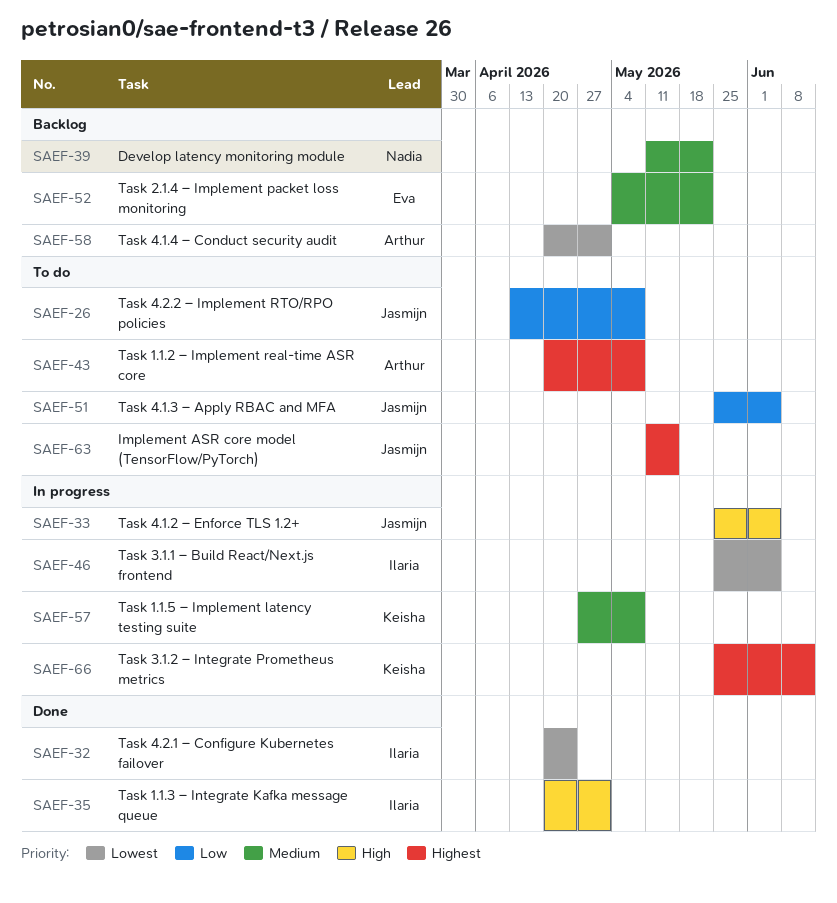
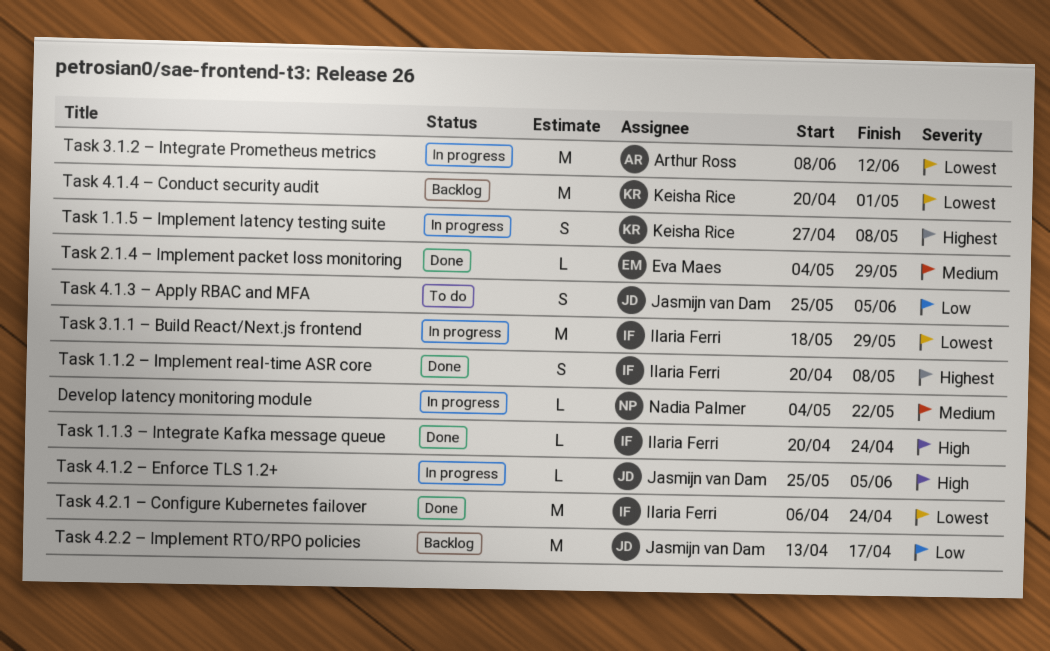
Develop latency monitoring module, status: Backlog -> In progress
Develop latency monitoring module, start: May 11 -> May 4
Implement ASR core model (TensorFlow/PyTorch): present -> none
Task 1.1.2 – Implement real-time ASR core, status: To do -> Done
Task 1.1.2 – Implement real-time ASR core, owner: Arthur Ross -> Ilaria Ferri
Task 1.1.3 – Integrate Kafka message queue, due: May 1 -> Apr 24
Task 1.1.5 – Implement latency testing suite, priority: Medium -> Highest
Task 2.1.4 – Implement packet loss monitoring, status: Backlog -> Done
Task 2.1.4 – Implement packet loss monitoring, due: May 22 -> May 29
Task 3.1.1 – Build React/Next.js frontend, start: May 25 -> May 18
Task 3.1.1 – Build React/Next.js frontend, due: Jun 5 -> May 29
Task 3.1.2 – Integrate Prometheus metrics, owner: Keisha Rice -> Arthur Ross
Task 3.1.2 – Integrate Prometheus metrics, priority: Highest -> Lowest
Task 3.1.2 – Integrate Prometheus metrics, start: May 25 -> Jun 8
Task 4.1.4 – Conduct security audit, owner: Arthur Ross -> Keisha Rice
Task 4.2.1 – Configure Kubernetes failover, start: Apr 20 -> Apr 6
Task 4.2.2 – Implement RTO/RPO policies, status: To do -> Backlog
Task 4.2.2 – Implement RTO/RPO policies, due: May 8 -> Apr 17

